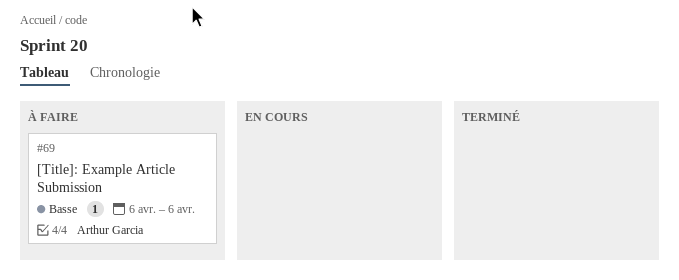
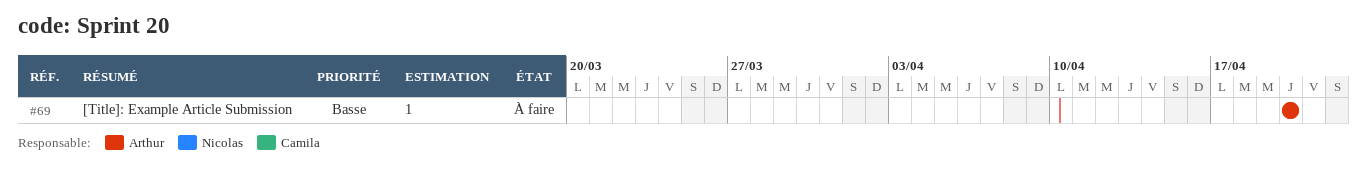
#69, start: Apr 6 -> Apr 20
#69, due: Apr 6 -> Apr 20

